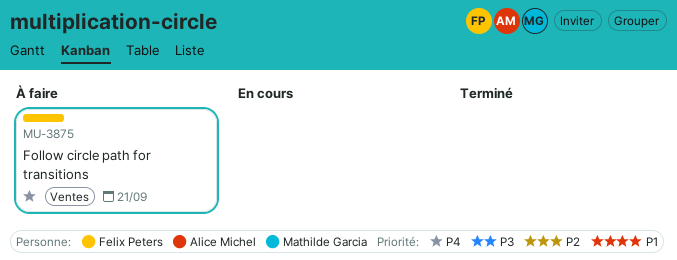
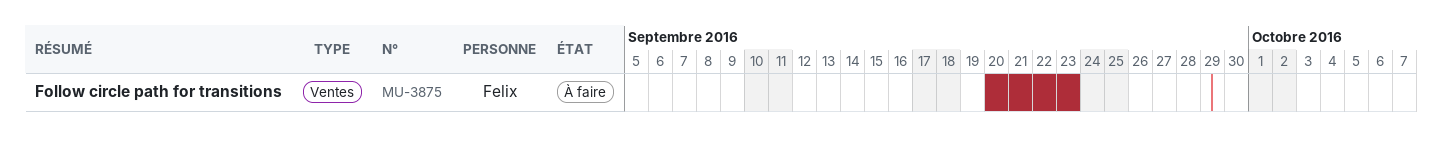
MU-3875, due: Sep 21 -> Sep 23

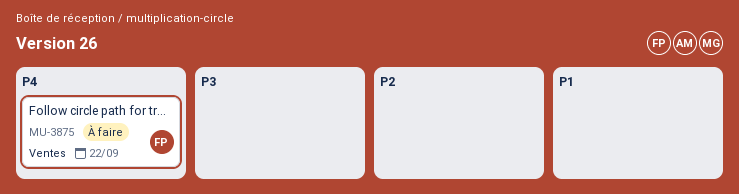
MU-3875, due: Sep 23 -> Sep 22

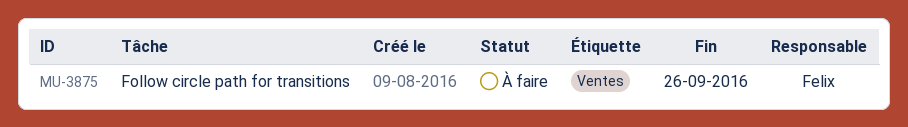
MU-3875, due: Sep 22 -> Sep 26

